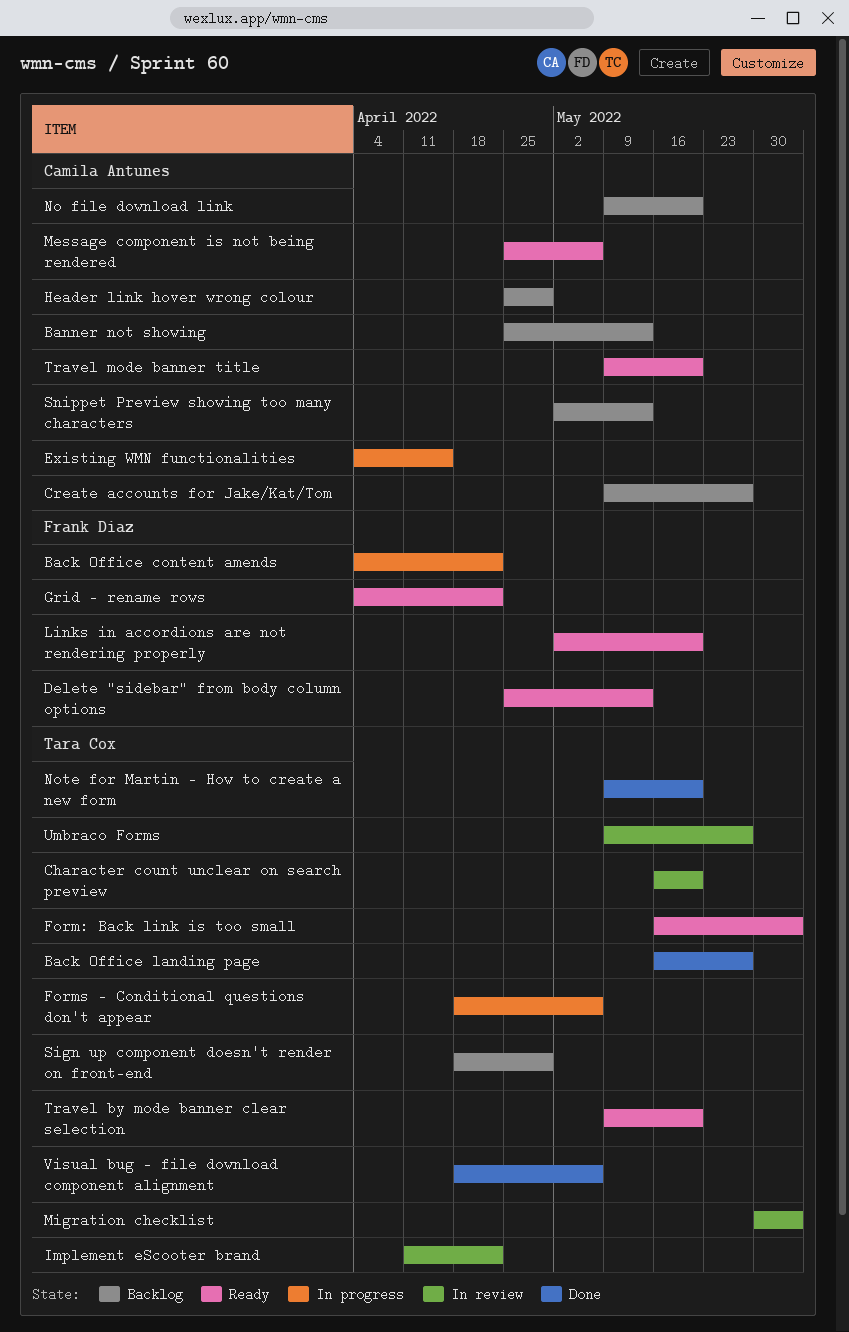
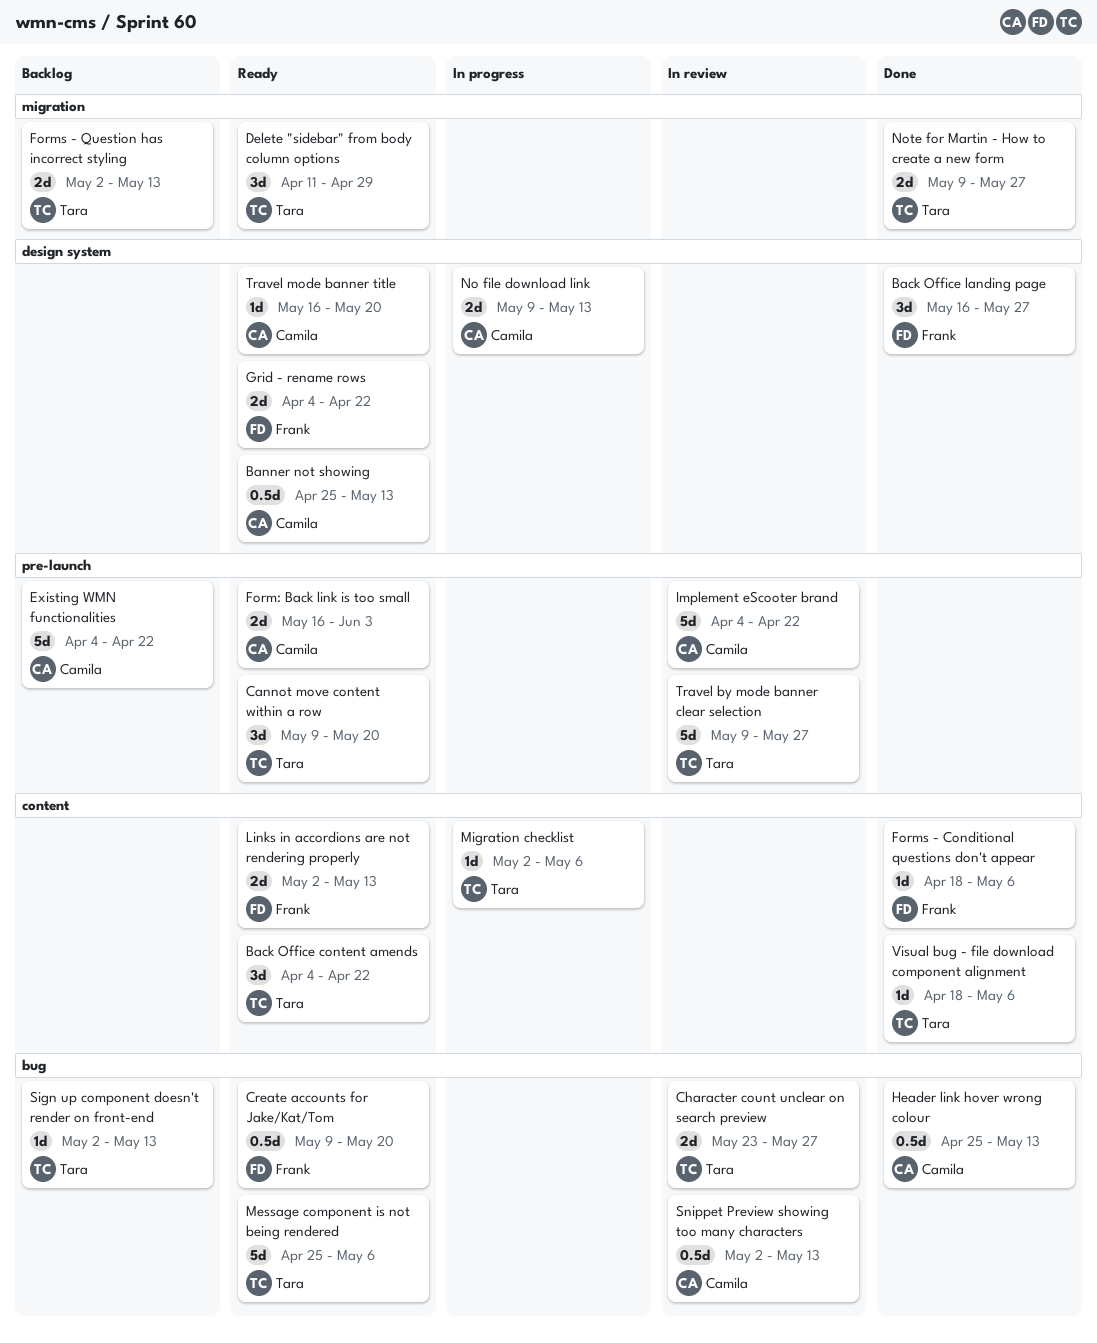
Back Office content amends, status: In progress -> Ready
Back Office content amends, owner: Frank Diaz -> Tara Cox
Back Office landing page, owner: Tara Cox -> Frank Diaz
Banner not showing, status: Backlog -> Ready
Cannot move content within a row: none -> present
Character count unclear on search preview, start: May 16 -> May 23
Character count unclear on search preview, due: May 20 -> May 27
Create accounts for Jake/Kat/Tom, status: Backlog -> Ready
Create accounts for Jake/Kat/Tom, owner: Camila Antunes -> Frank Diaz
Create accounts for Jake/Kat/Tom, due: May 27 -> May 20
Delete "sidebar" from body column options, owner: Frank Diaz -> Tara Cox
Delete "sidebar" from body column options, start: Apr 25 -> Apr 11
Delete "sidebar" from body column options, due: May 13 -> Apr 29
Existing WMN functionalities, status: In progress -> Backlog
Existing WMN functionalities, due: Apr 15 -> Apr 22
Form: Back link is too small, owner: Tara Cox -> Camila Antunes
Forms - Conditional questions don't appear, status: In progress -> Done
Forms - Conditional questions don't appear, owner: Tara Cox -> Frank Diaz
Forms - Question has incorrect styling: none -> present
Header link hover wrong colour, status: Backlog -> Done
Header link hover wrong colour, due: Apr 29 -> May 13
Implement eScooter brand, owner: Tara Cox -> Camila Antunes
Implement eScooter brand, start: Apr 11 -> Apr 4
Links in accordions are not rendering properly, due: May 20 -> May 13
Message component is not being rendered, owner: Camila Antunes -> Tara Cox
Migration checklist, status: In review -> In progress
Migration checklist, start: May 30 -> May 2
Migration checklist, due: Jun 3 -> May 6
No file download link, status: Backlog -> In progress
No file download link, due: May 20 -> May 13
Note for Martin - How to create a new form, due: May 20 -> May 27
Sign up component doesn't render on front-end, start: Apr 18 -> May 2
Sign up component doesn't render on front-end, due: Apr 29 -> May 13
Snippet Preview showing too many characters, status: Backlog -> In review
Travel by mode banner clear selection, status: Ready -> In review
Travel by mode banner clear selection, due: May 20 -> May 27
Travel mode banner title, start: May 9 -> May 16
Umbraco Forms: present -> none

